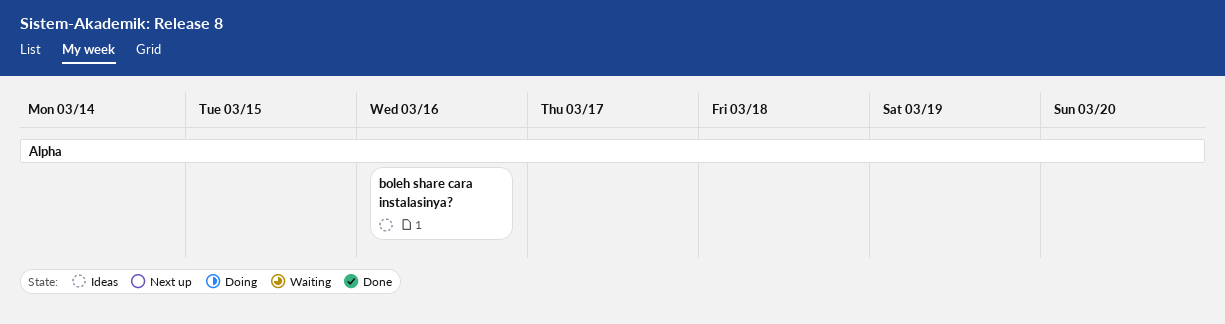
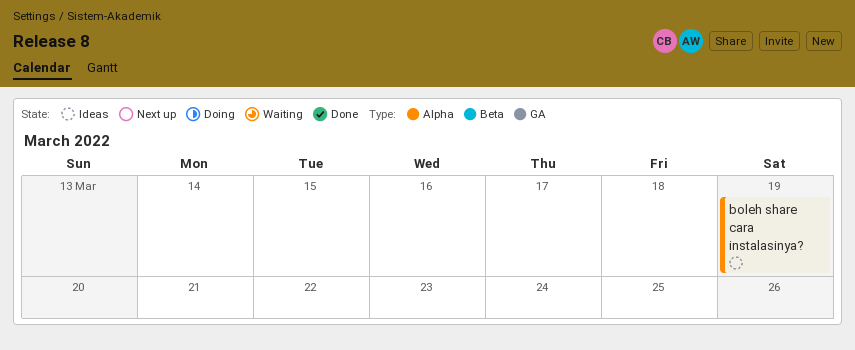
boleh share cara instalasinya?, due: Mar 16 -> Mar 19

